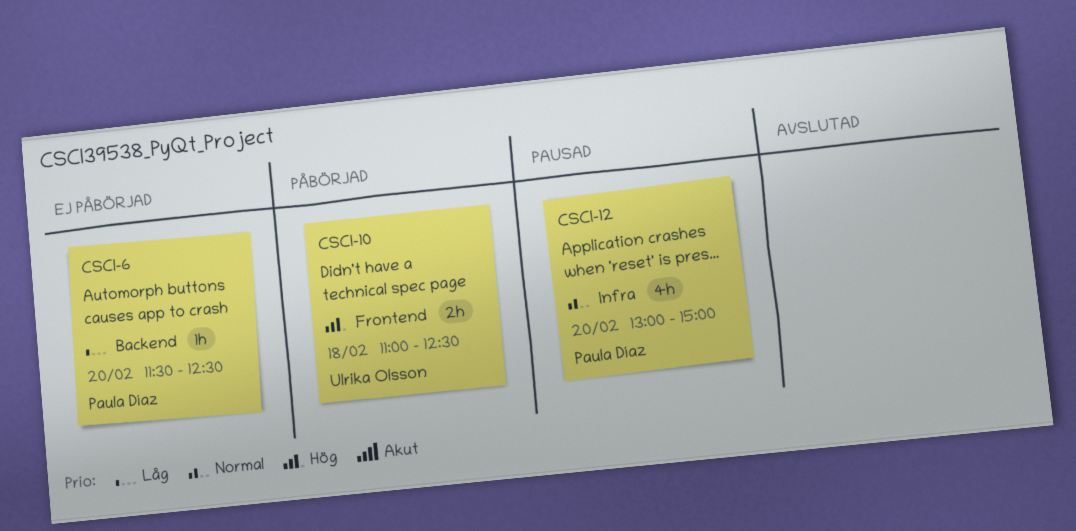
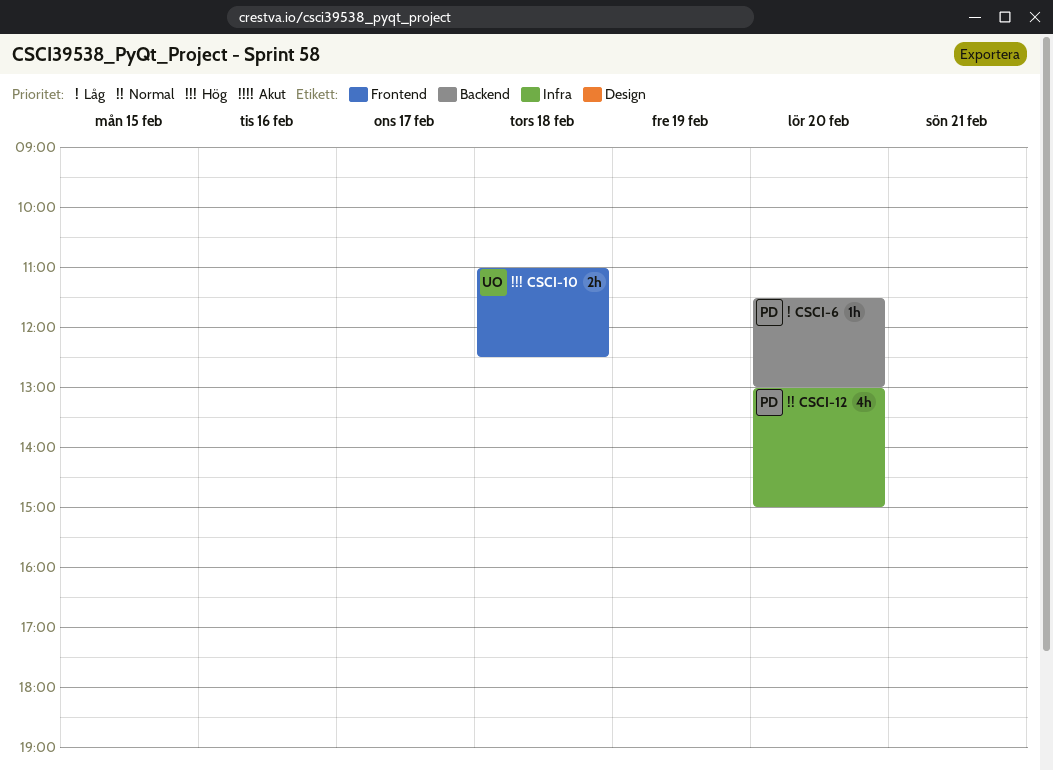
CSCI-6, ends: 12:30 -> 13:00

